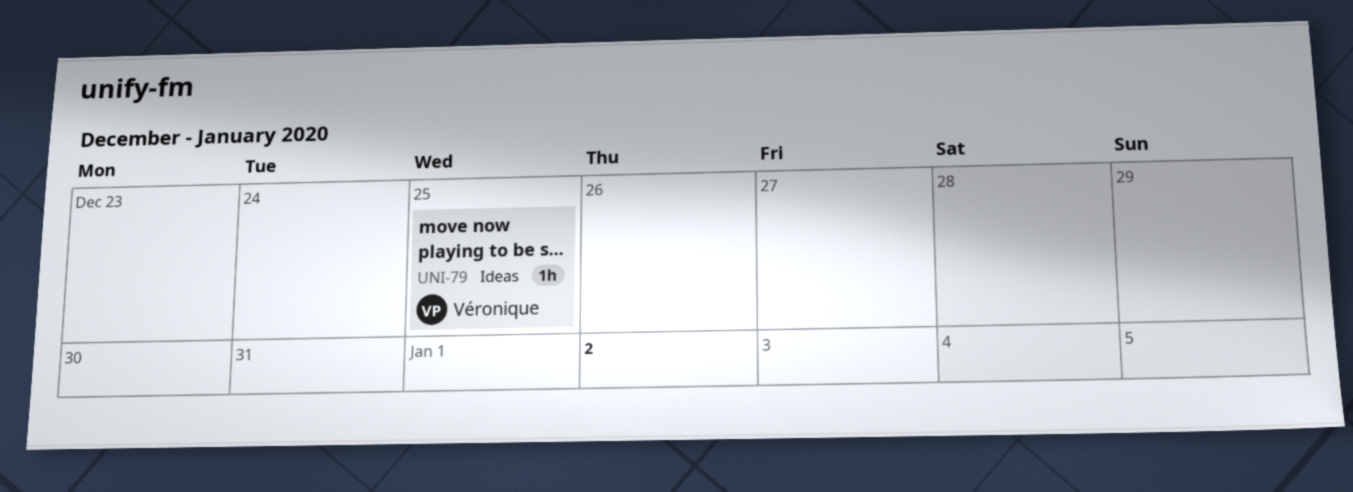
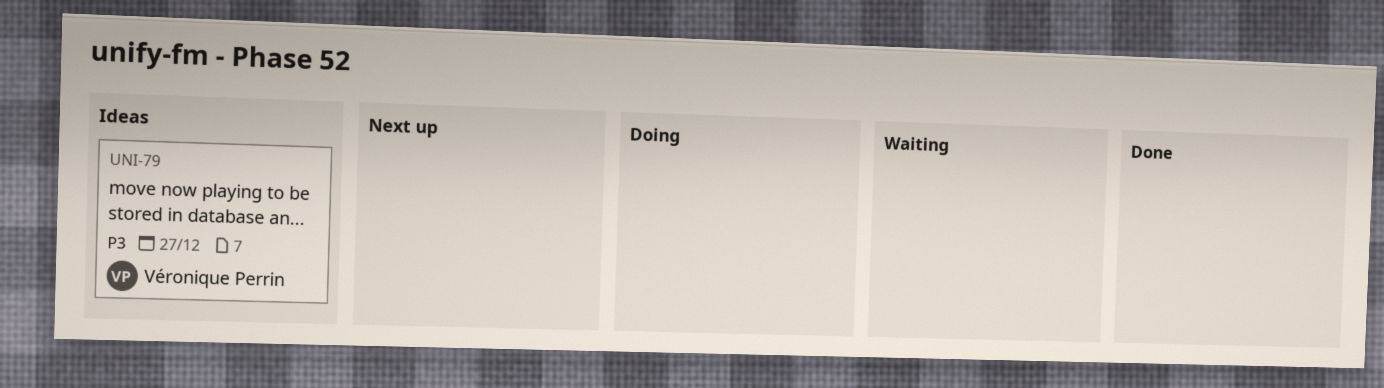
UNI-79, due: Dec 25 -> Dec 27

